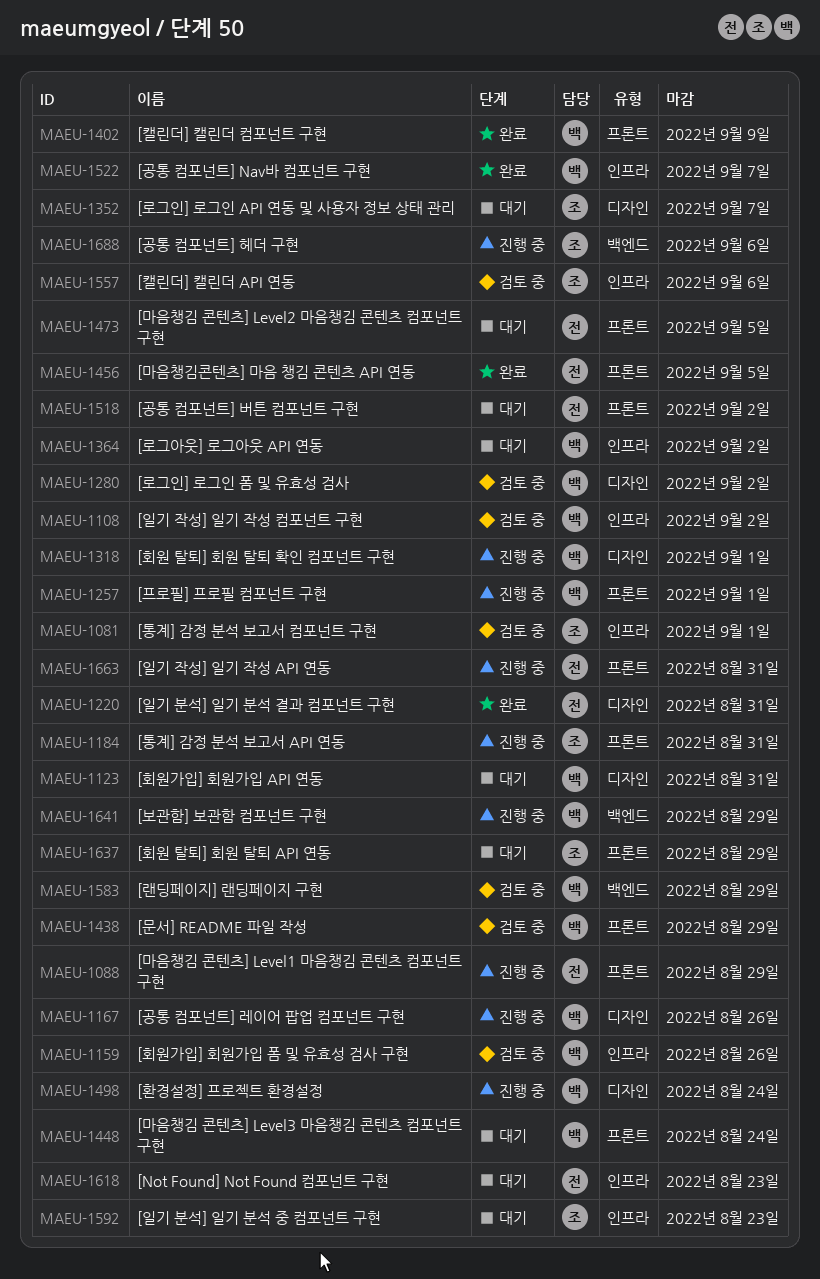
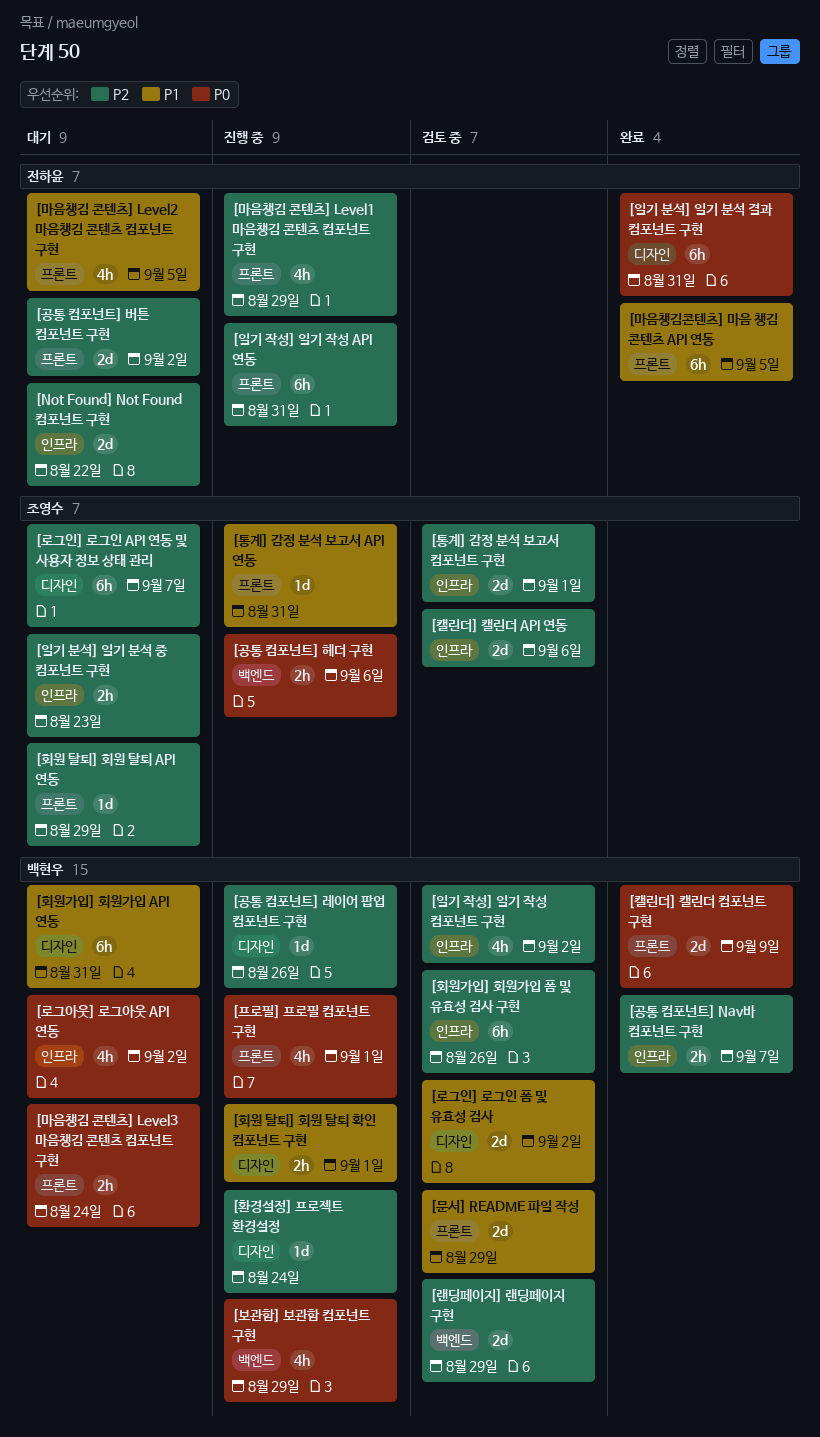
[Not Found] Not Found 컴포넌트 구현, due: Aug 23 -> Aug 22

